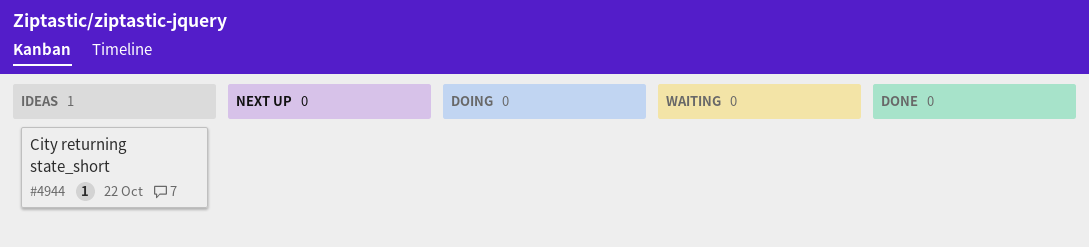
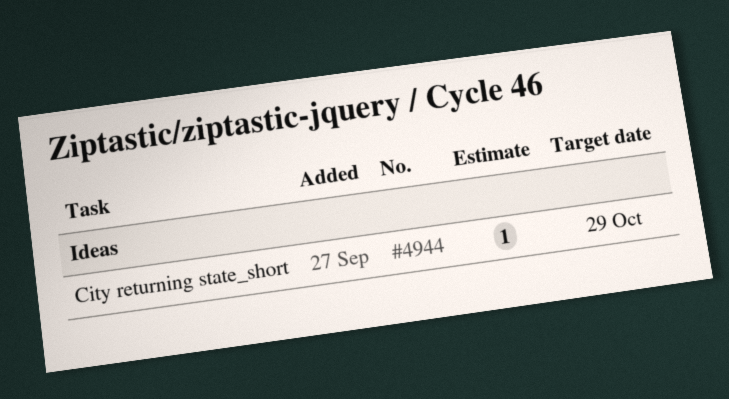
#4944, due: Oct 22 -> Oct 29

